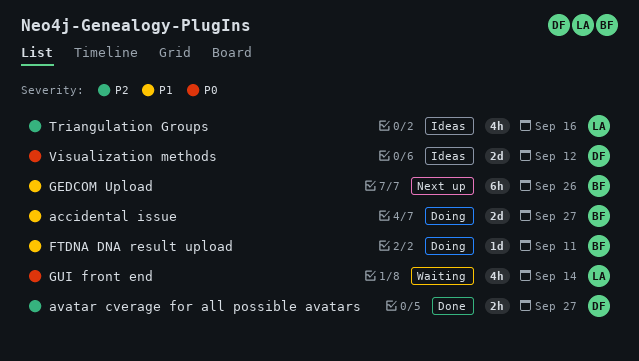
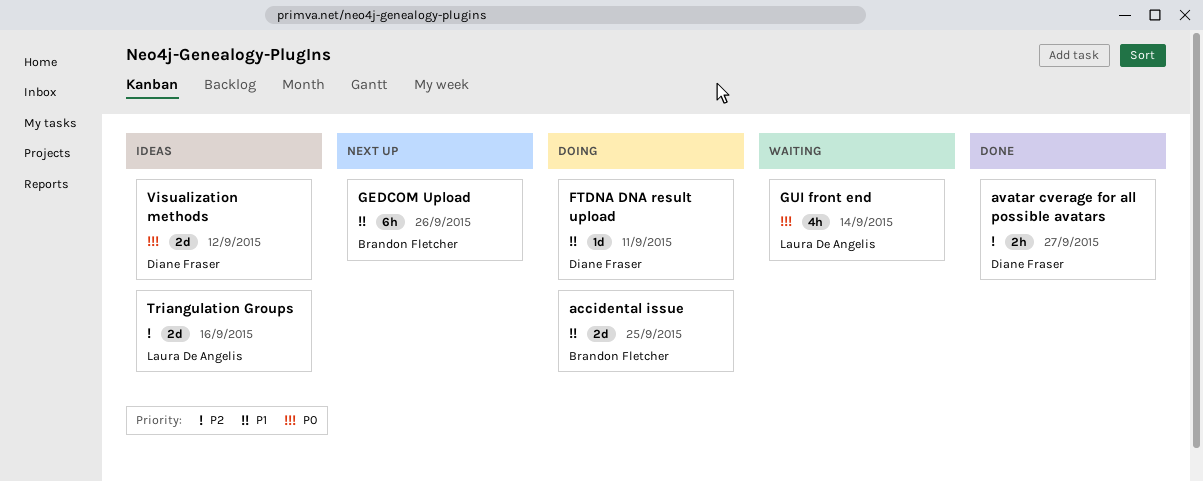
accidental issue, due: Sep 27 -> Sep 25
FTDNA DNA result upload, owner: Brandon Fletcher -> Diane Fraser
Triangulation Groups, estimate: 4h -> 2d

